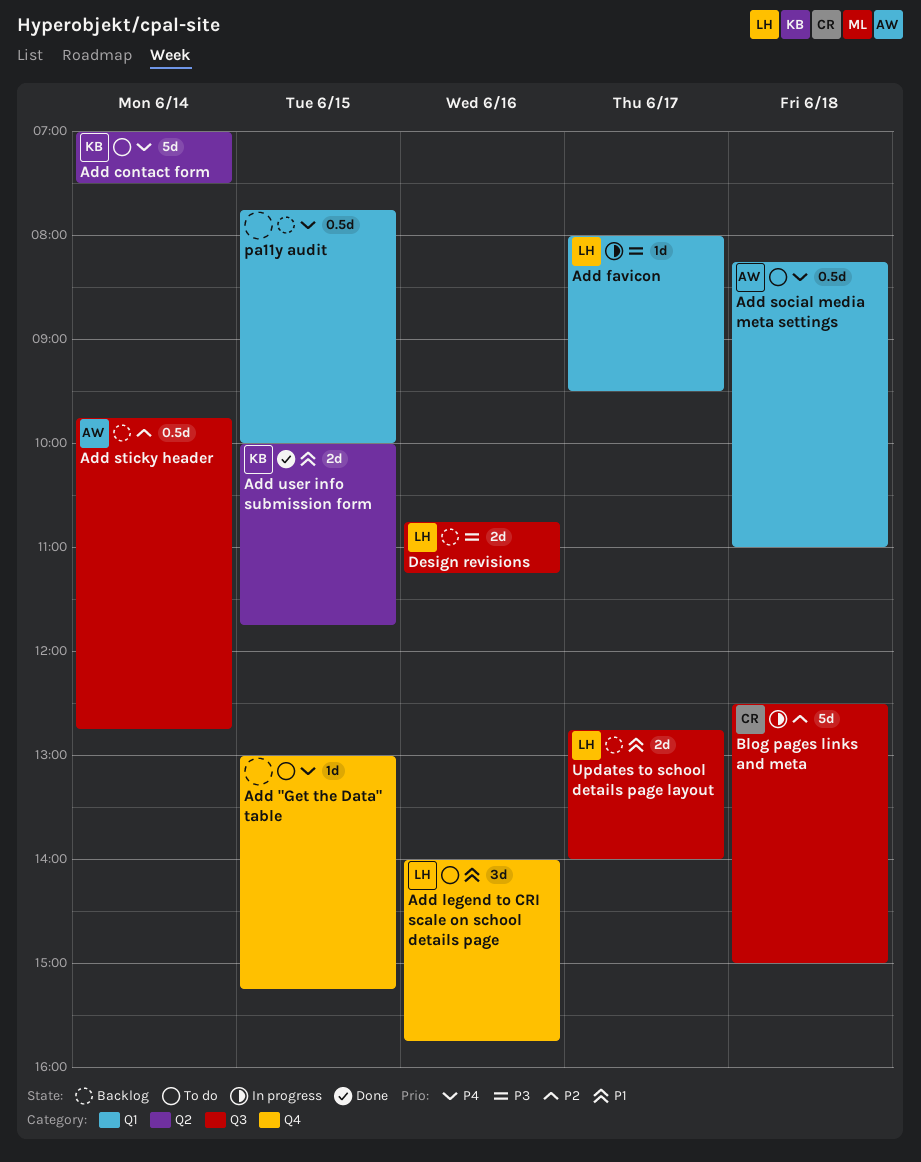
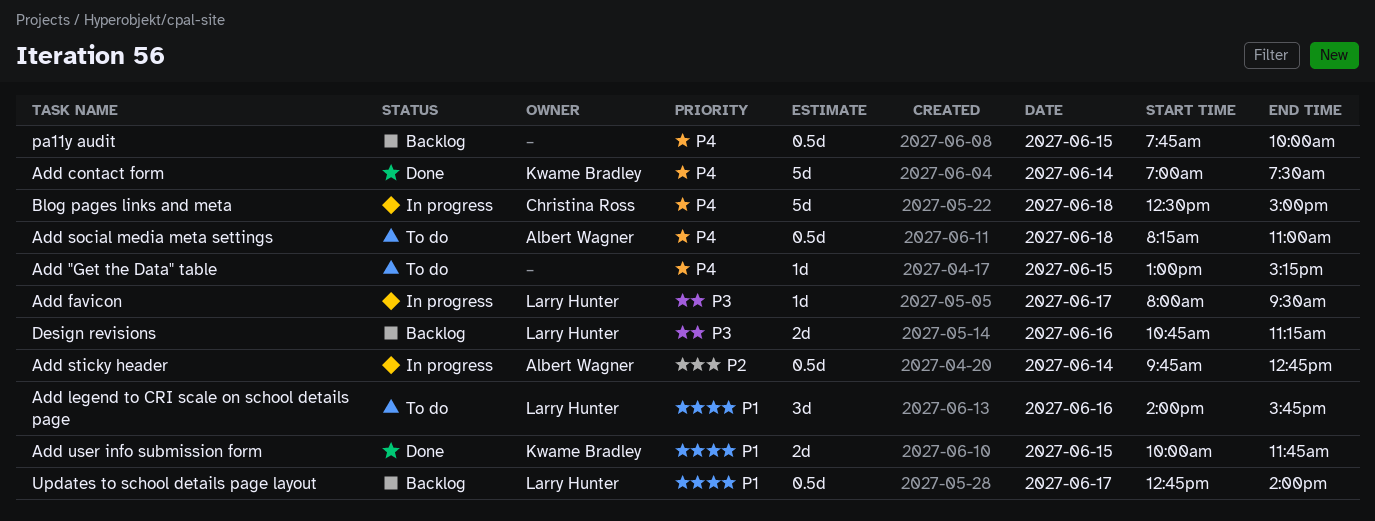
Add contact form, status: To do -> Done
Add sticky header, status: Backlog -> In progress
Blog pages links and meta, priority: P2 -> P4
Updates to school details page layout, estimate: 2d -> 0.5d

